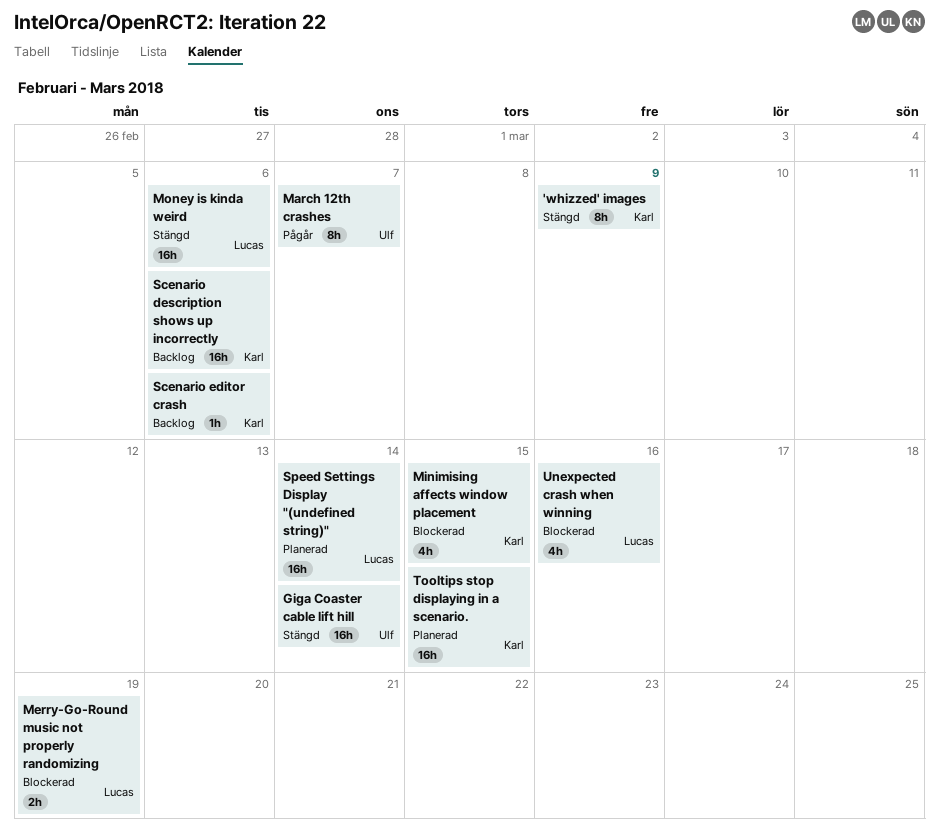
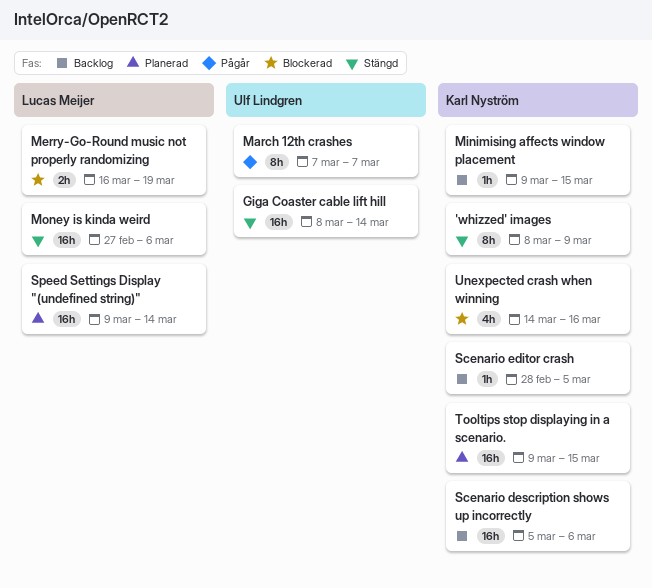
Minimising affects window placement, status: Blockerad -> Backlog
Minimising affects window placement, estimate: 4h -> 1h
Scenario editor crash, due: Mar 6 -> Mar 5
Unexpected crash when winning, owner: Lucas Meijer -> Karl Nyström

